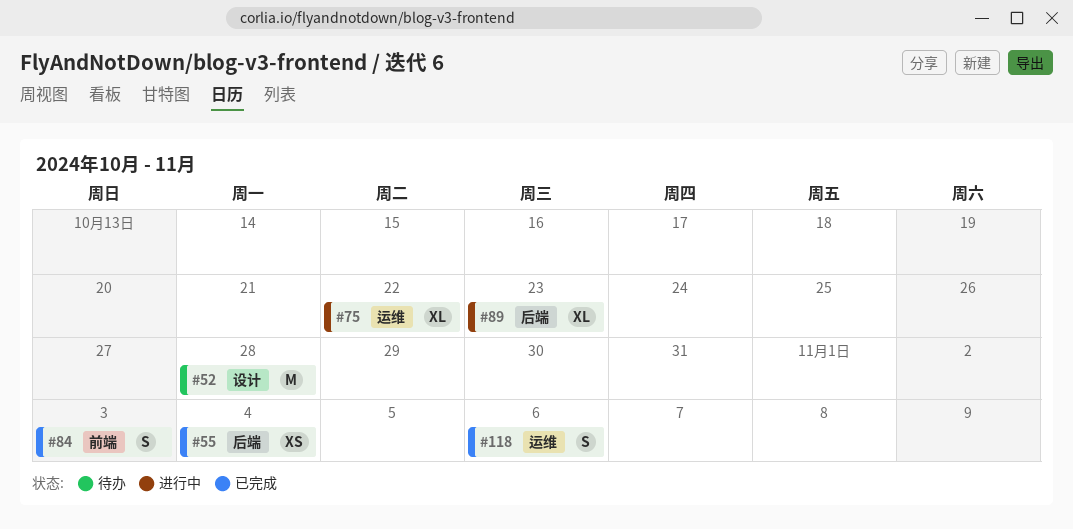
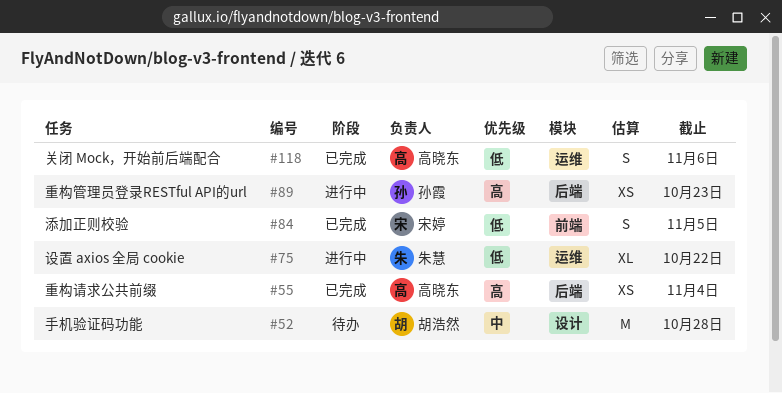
#84, due: Nov 3 -> Nov 5
#89, estimate: XL -> XS

